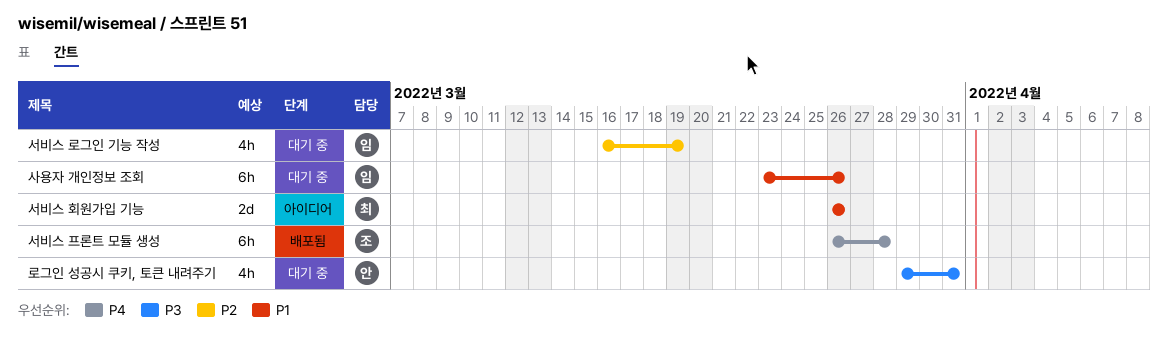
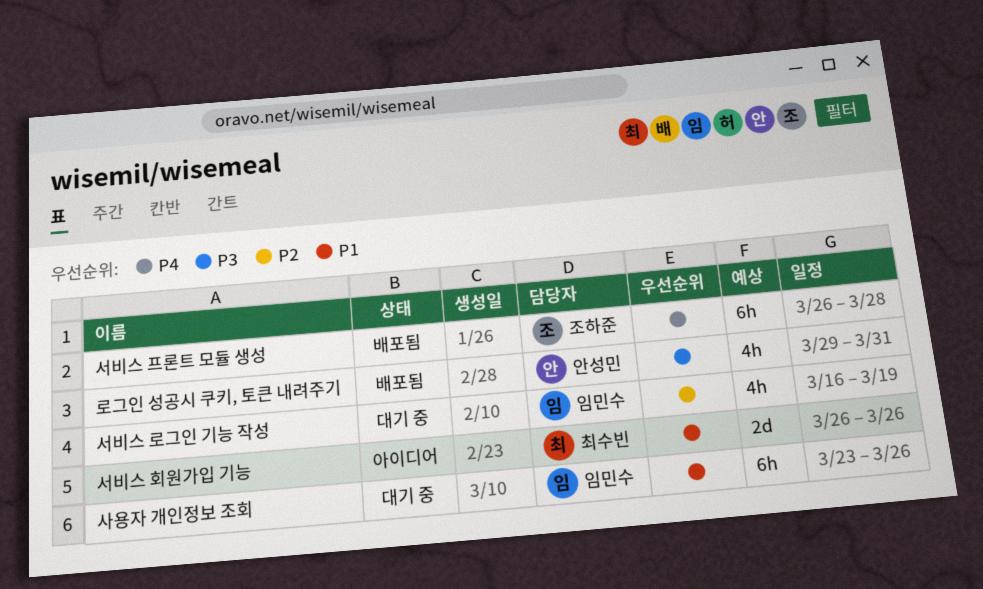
로그인 성공시 쿠키, 토큰 내려주기, status: 대기 중 -> 배포됨

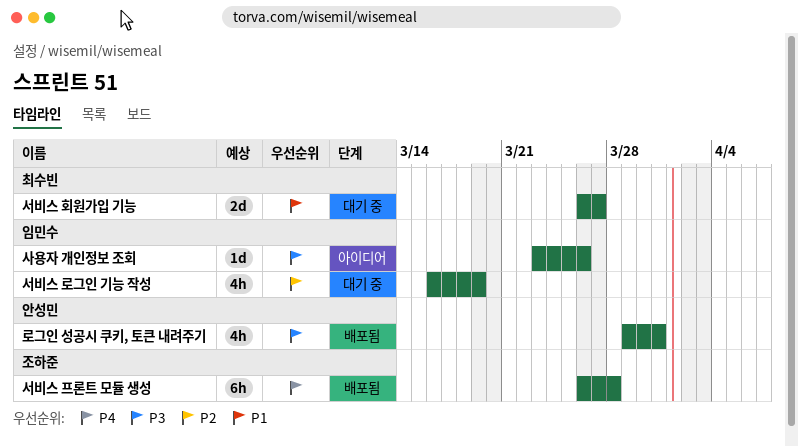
사용자 개인정보 조회, status: 대기 중 -> 아이디어
사용자 개인정보 조회, priority: P1 -> P3
사용자 개인정보 조회, estimate: 6h -> 1d
서비스 회원가입 기능, status: 아이디어 -> 대기 중
서비스 회원가입 기능, due: Mar 26 -> Mar 27

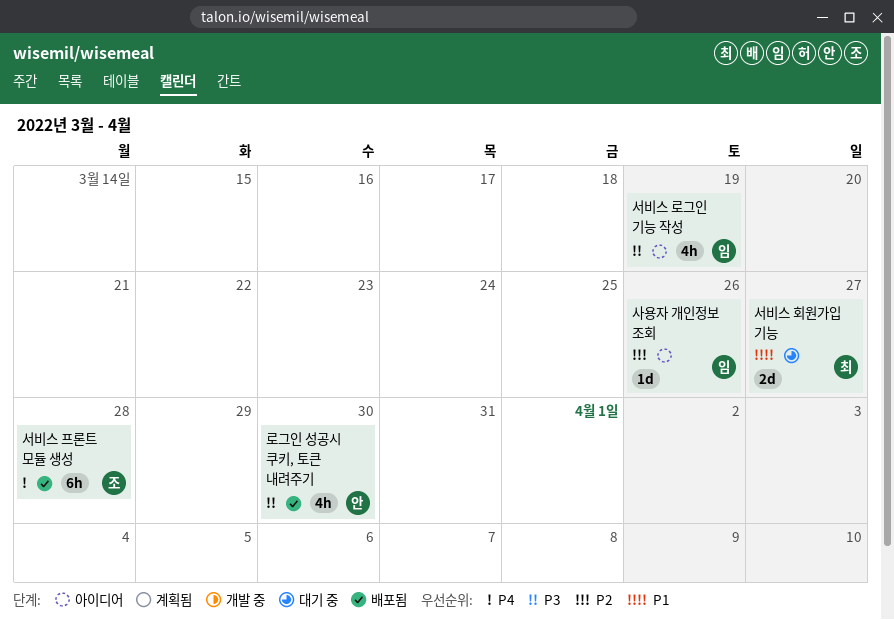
로그인 성공시 쿠키, 토큰 내려주기, due: Mar 31 -> Mar 30
사용자 개인정보 조회, priority: P3 -> P2
서비스 로그인 기능 작성, status: 대기 중 -> 아이디어
서비스 로그인 기능 작성, priority: P2 -> P3

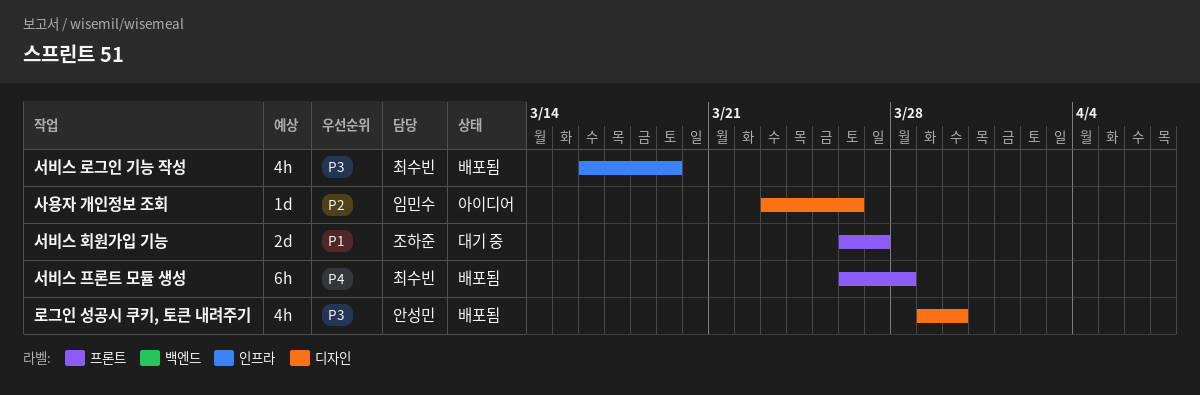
서비스 로그인 기능 작성, status: 아이디어 -> 배포됨
서비스 로그인 기능 작성, owner: 임민수 -> 최수빈
서비스 프론트 모듈 생성, owner: 조하준 -> 최수빈
서비스 회원가입 기능, owner: 최수빈 -> 조하준

